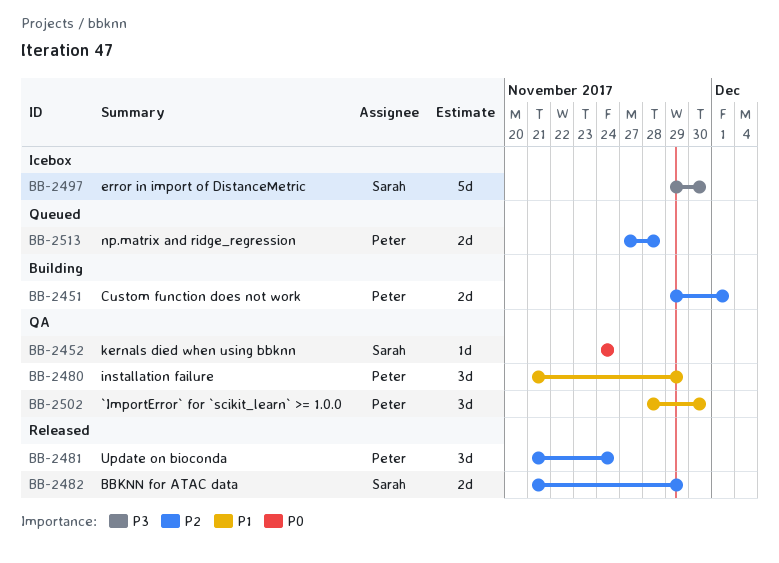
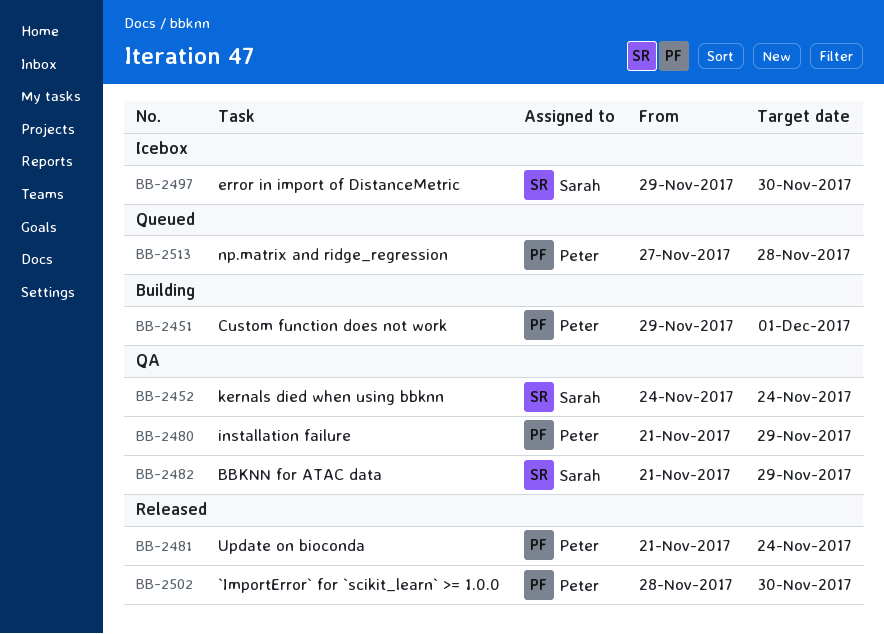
BB-2482, status: Released -> QA
BB-2502, status: QA -> Released

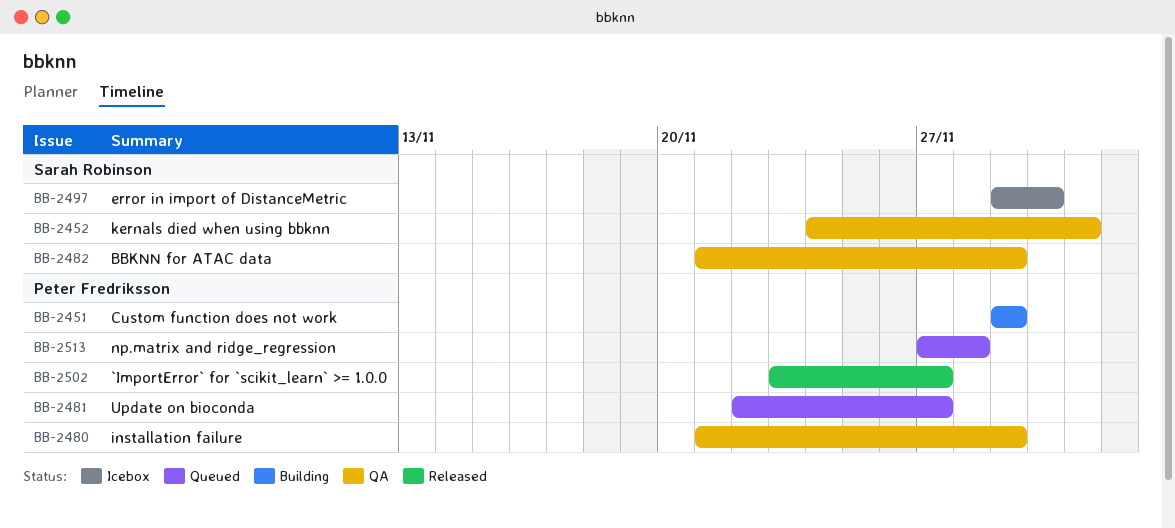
BB-2451, due: Dec 1 -> Nov 29
BB-2452, due: Nov 24 -> Dec 1
BB-2481, status: Released -> Queued
BB-2481, start: Nov 21 -> Nov 22
BB-2481, due: Nov 24 -> Nov 27
BB-2502, start: Nov 28 -> Nov 23
BB-2502, due: Nov 30 -> Nov 27

